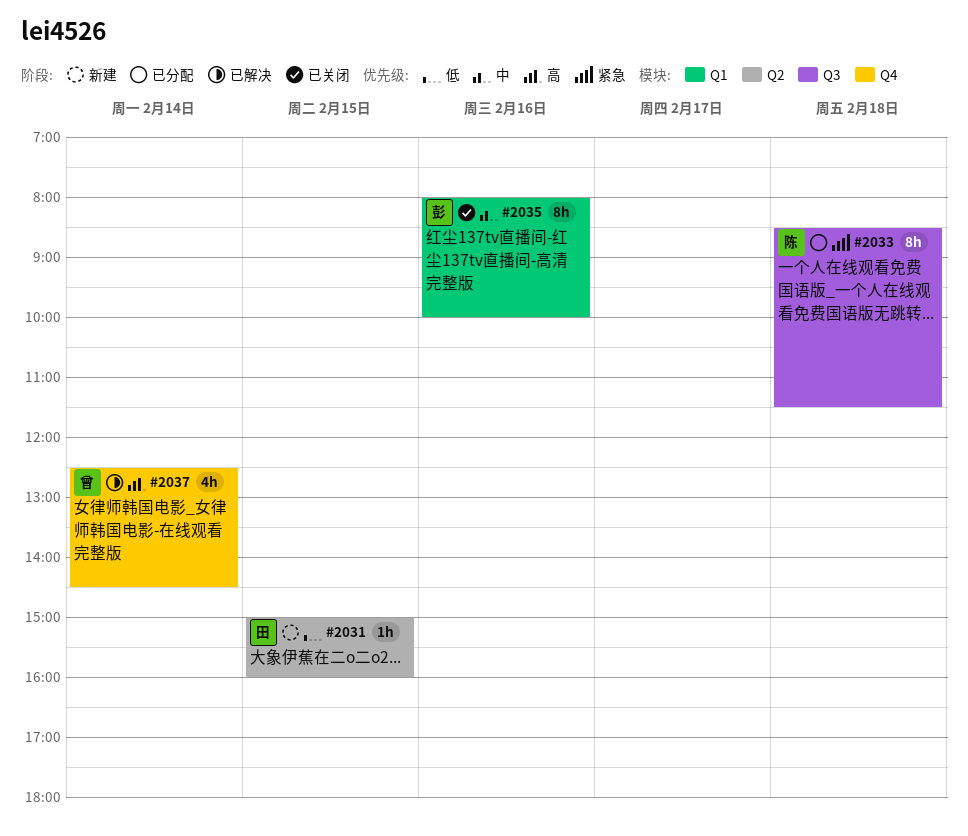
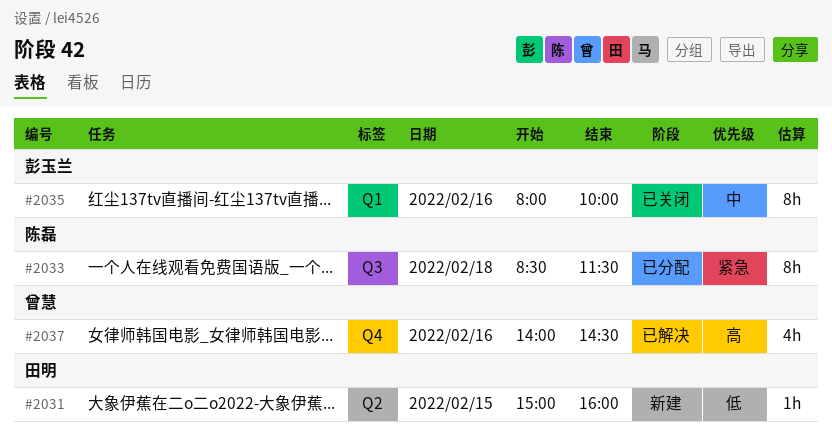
#2037, day: Feb 14 -> Feb 16
#2037, begins: 12:30 -> 14:00

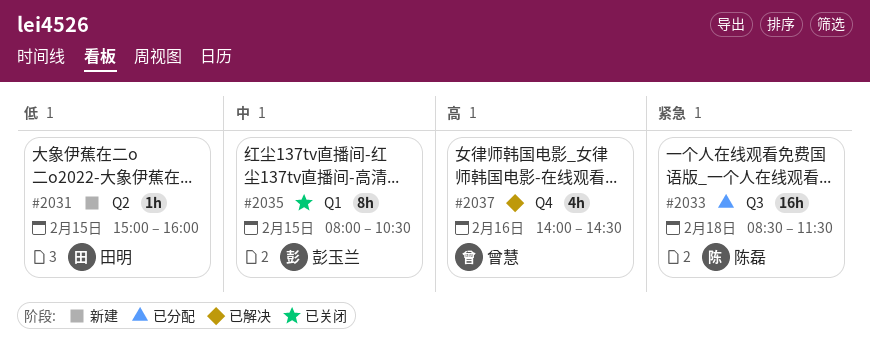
#2033, estimate: 8h -> 16h
#2035, day: Feb 16 -> Feb 15
#2035, ends: 10:00 -> 10:30

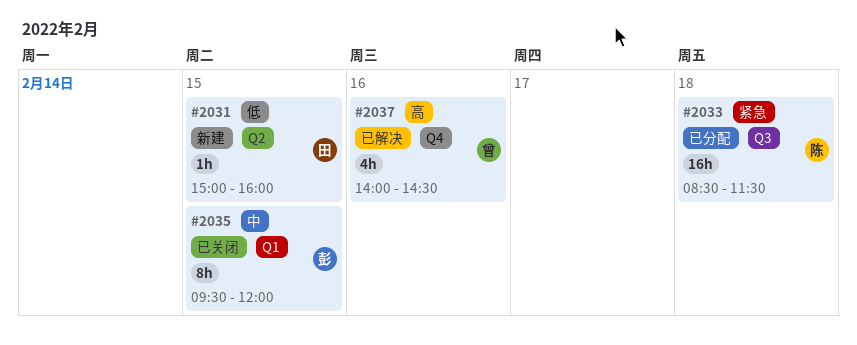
#2035, begins: 08:00 -> 09:30
#2035, ends: 10:30 -> 12:00

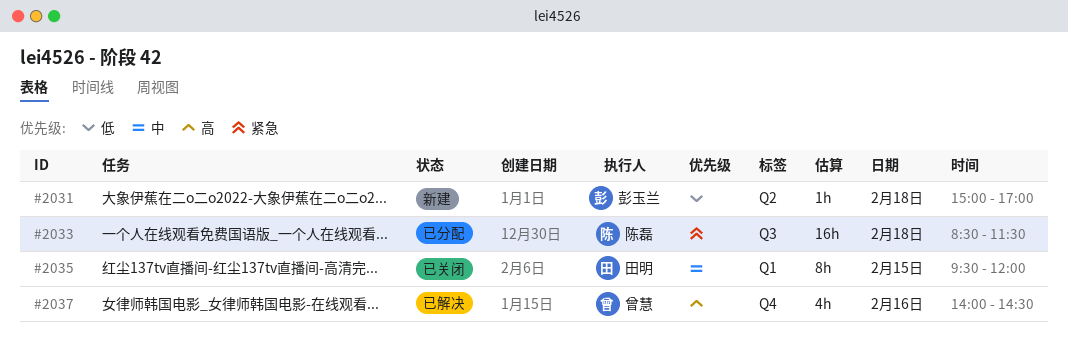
#2031, owner: 田明 -> 彭玉兰
#2031, day: Feb 15 -> Feb 18
#2031, ends: 16:00 -> 17:00
#2035, owner: 彭玉兰 -> 田明

